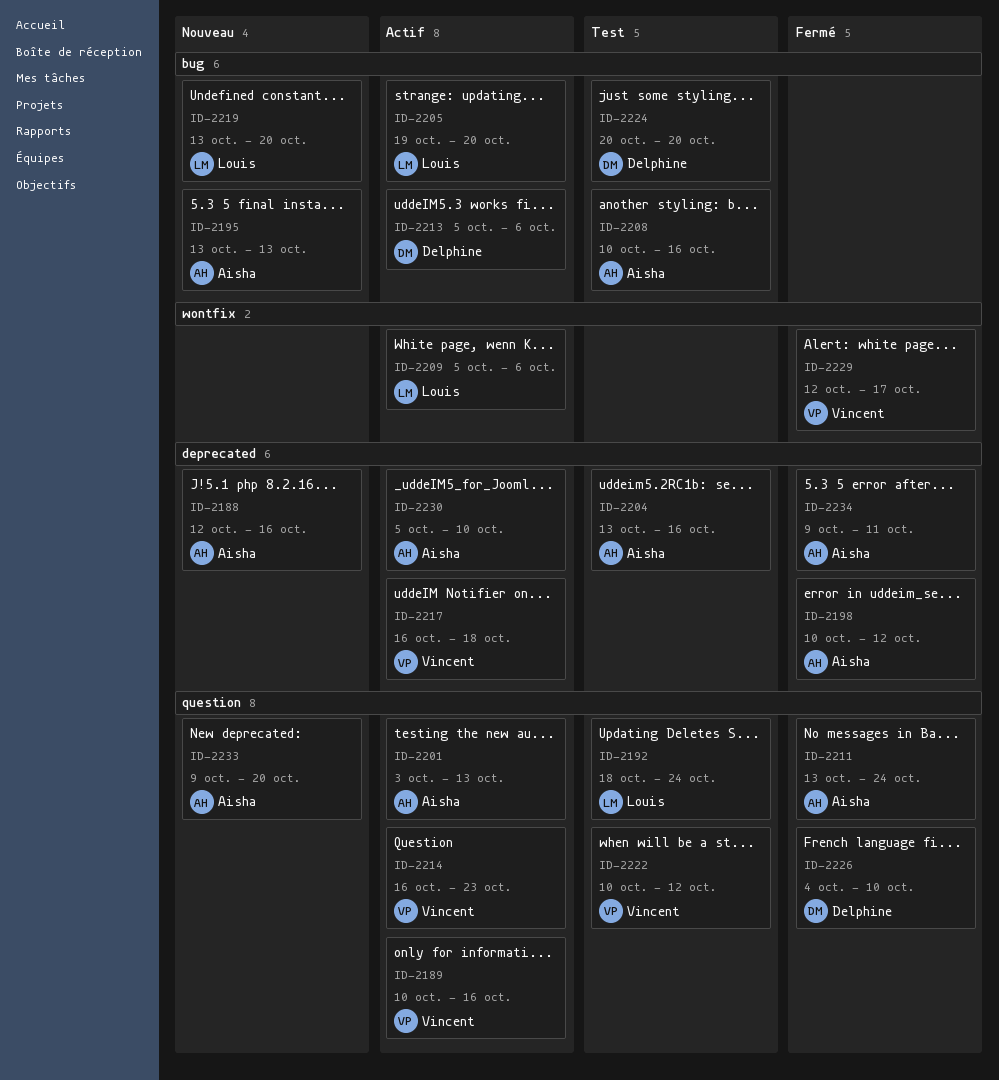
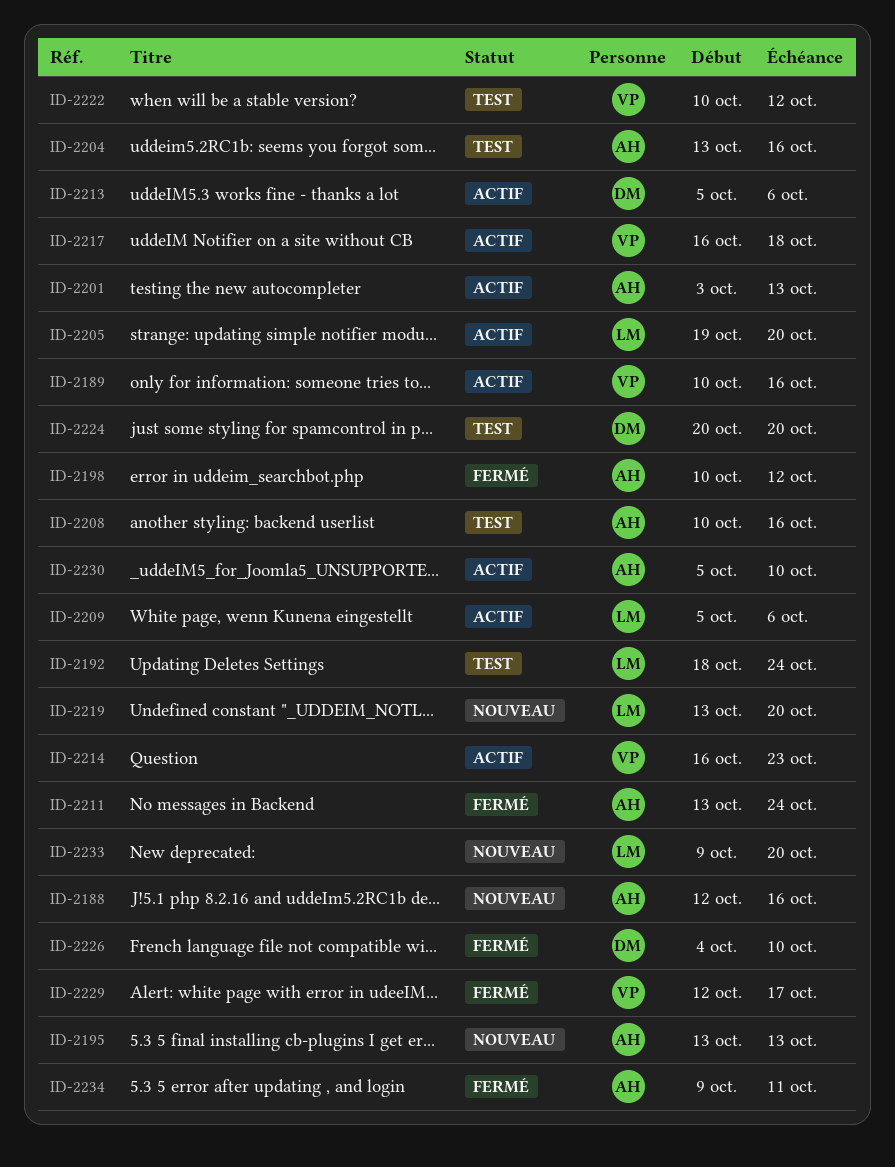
ID-2233, owner: Aisha -> Louis

